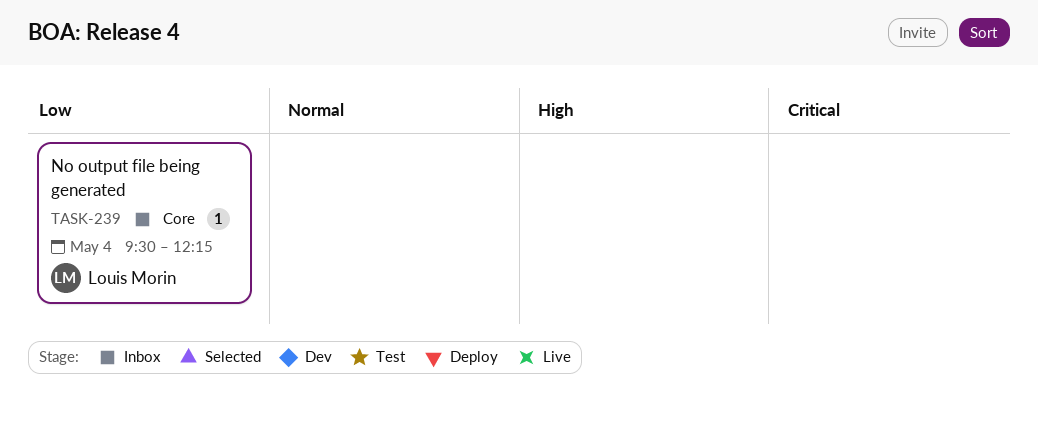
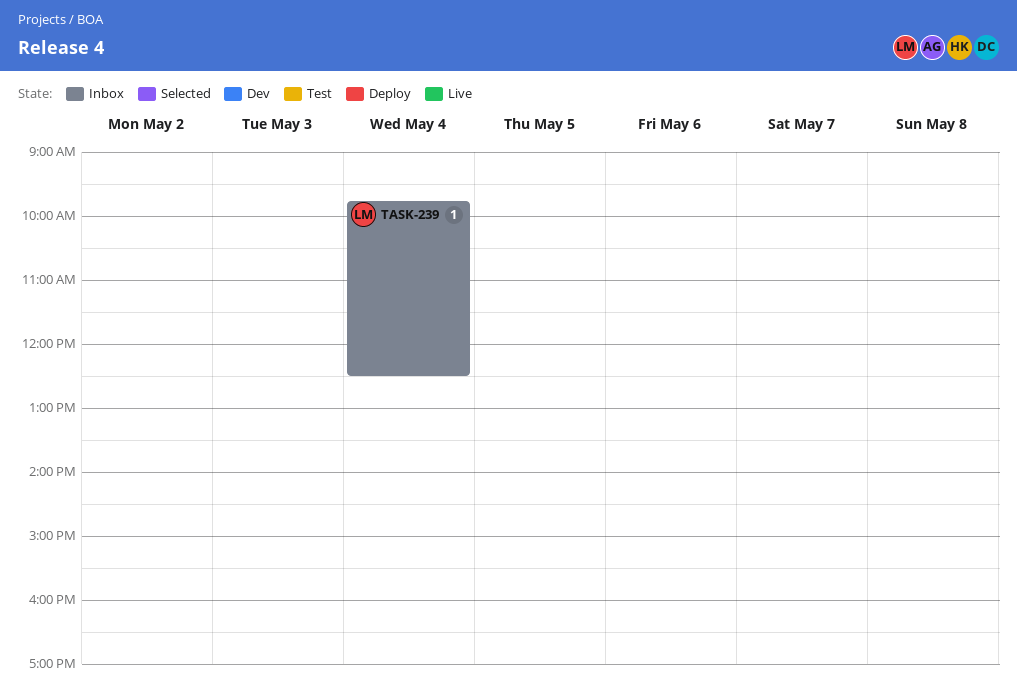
TASK-239, begins: 09:30 -> 09:45
TASK-239, ends: 12:15 -> 12:30

